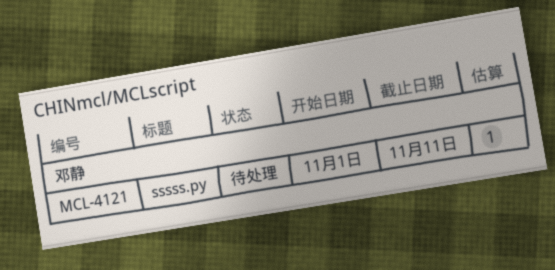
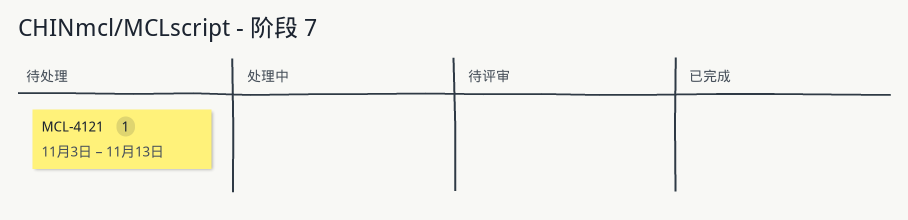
MCL-4121, start: Nov 1 -> Nov 3
MCL-4121, due: Nov 11 -> Nov 13

